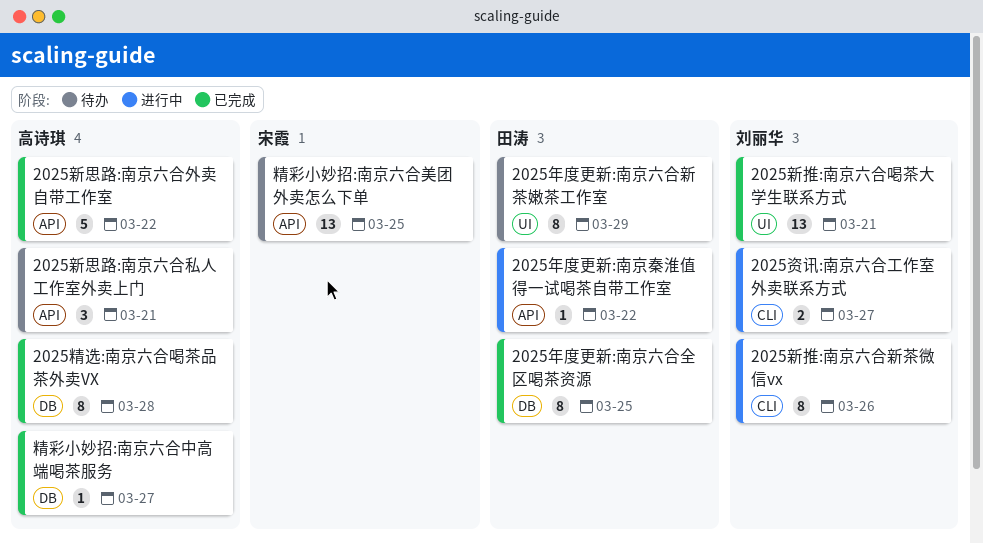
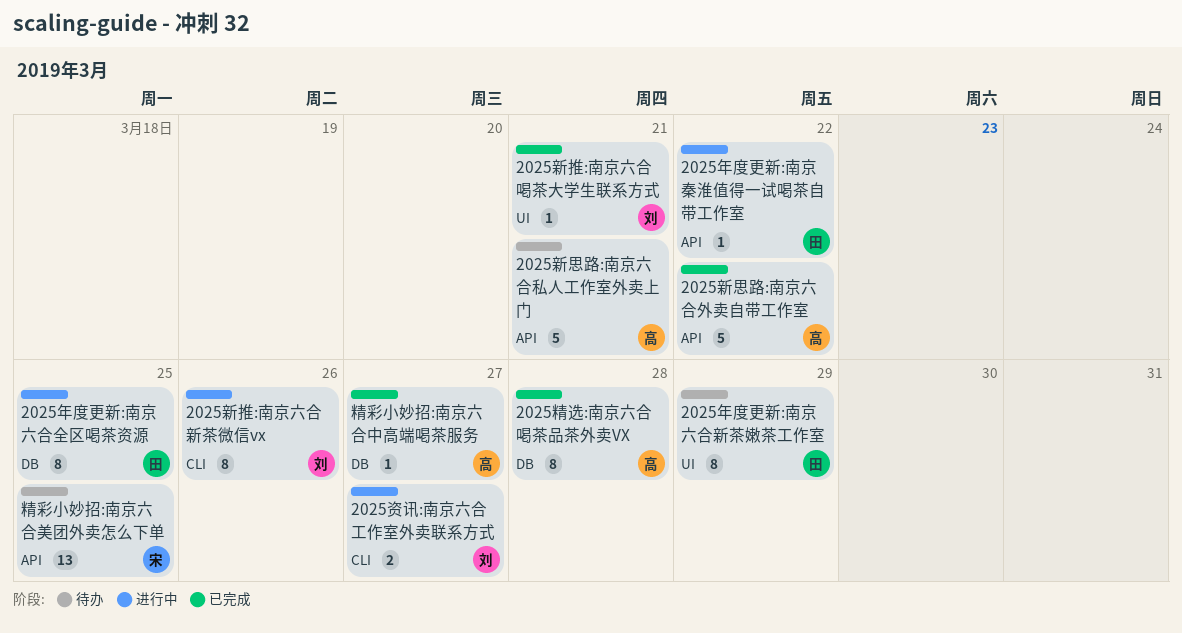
2025年度更新:南京六合全区喝茶资源, status: 已完成 -> 进行中
2025新思路:南京六合私人工作室外卖上门, estimate: 3 -> 5
2025新推:南京六合喝茶大学生联系方式, estimate: 13 -> 1

